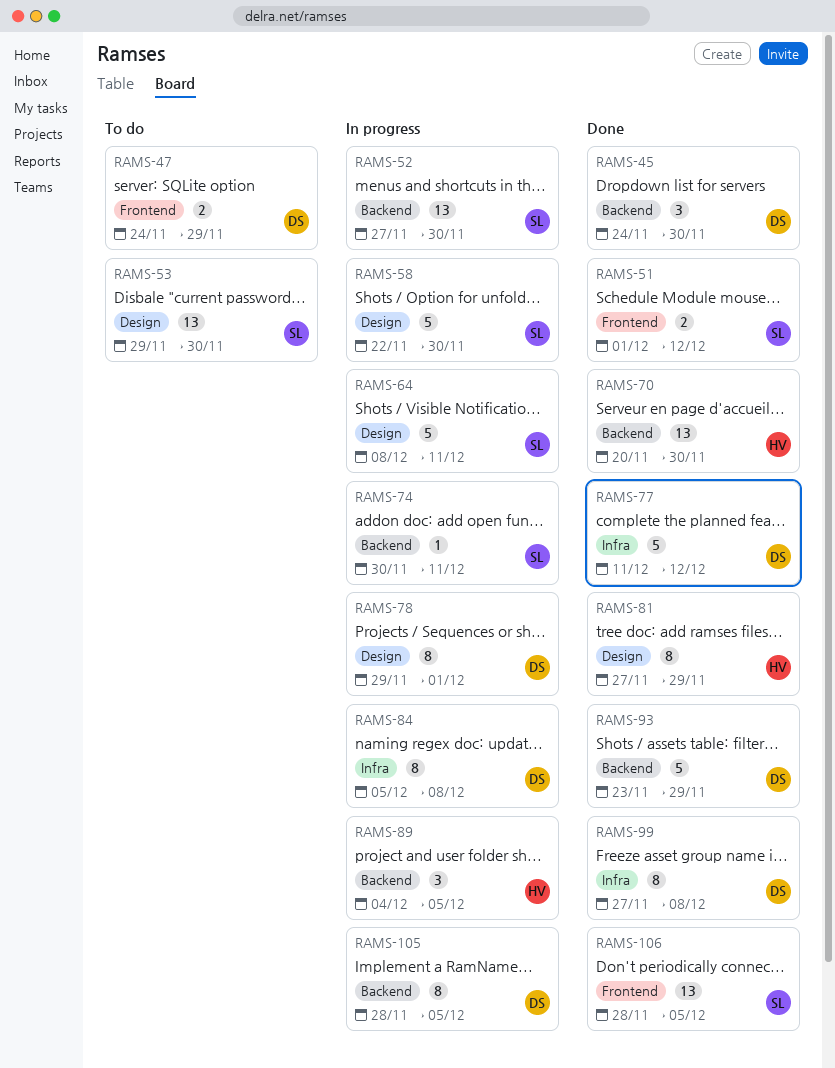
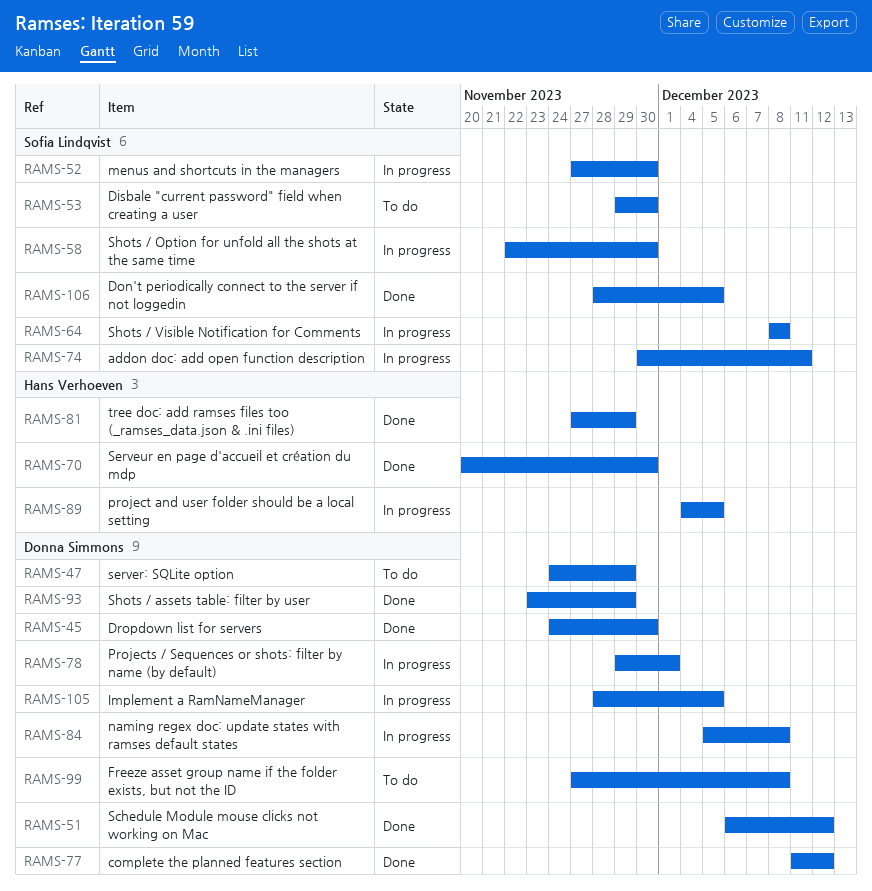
RAMS-51, owner: Sofia Lindqvist -> Donna Simmons
RAMS-51, start: Dec 1 -> Dec 6
RAMS-64, due: Dec 11 -> Dec 8
RAMS-99, status: Done -> To do

